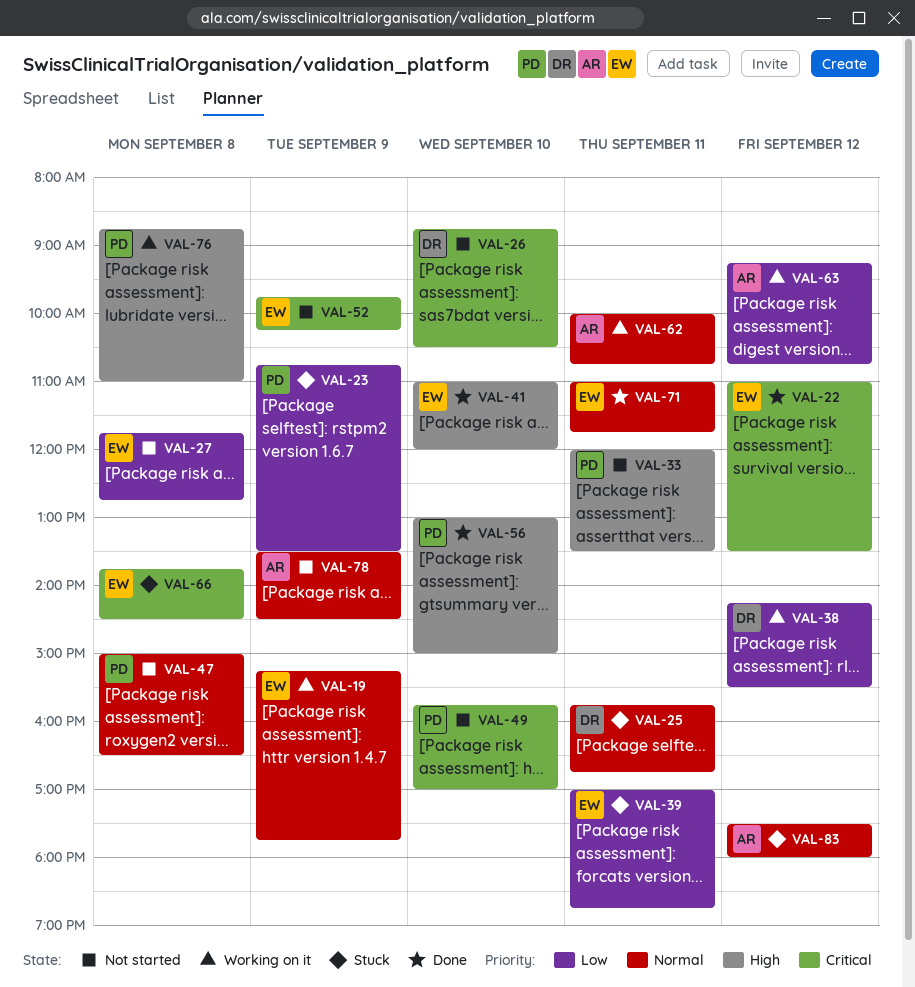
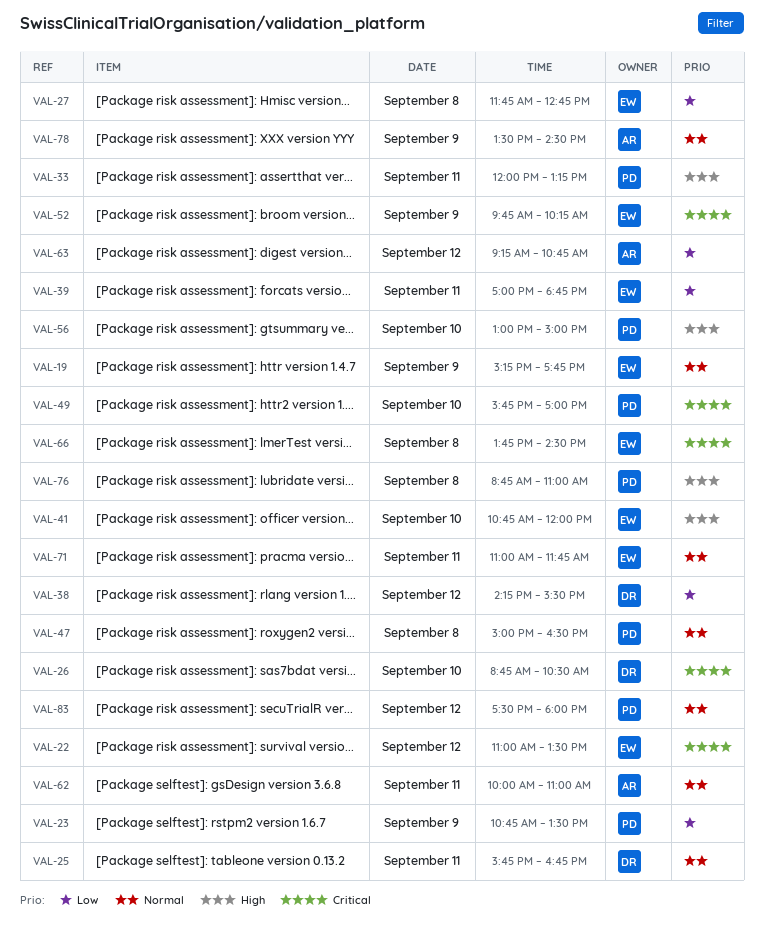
VAL-33, ends: 13:30 -> 13:15
VAL-41, begins: 11:00 -> 10:45
VAL-62, ends: 10:45 -> 11:00
VAL-83, owner: AR -> PD

